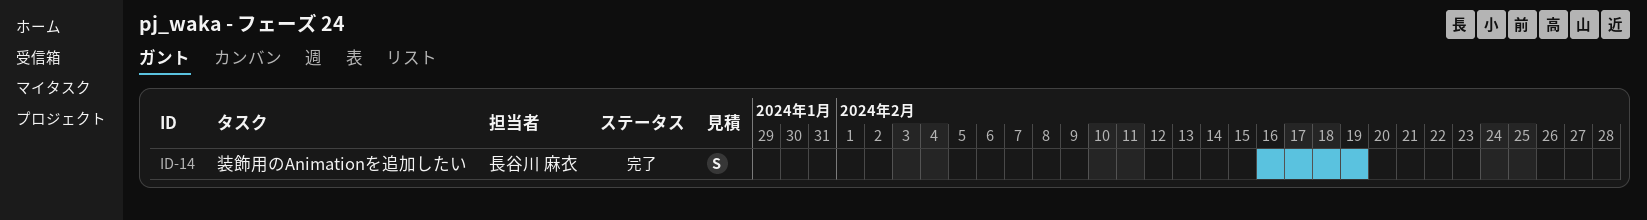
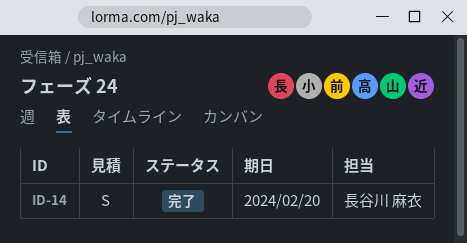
ID-14, due: Feb 19 -> Feb 20

